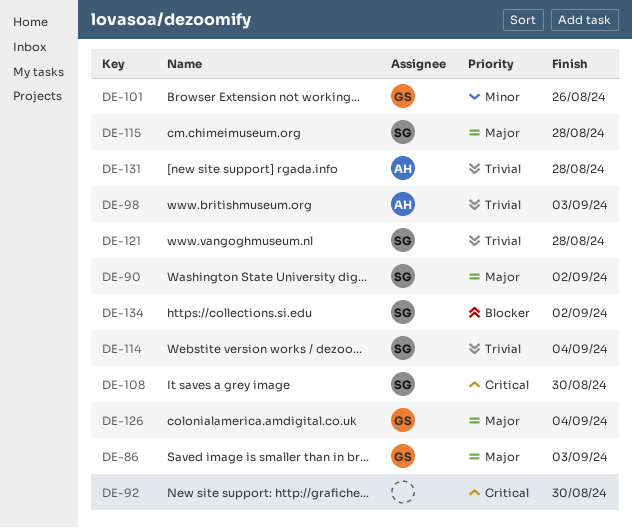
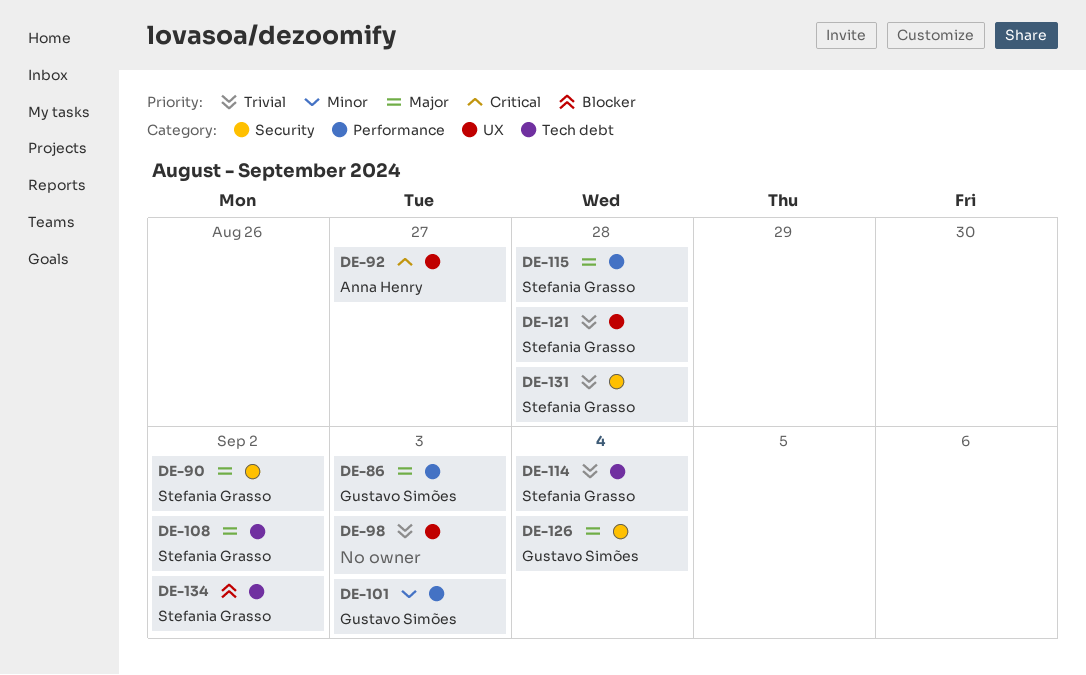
DE-92, owner: none -> Anna Henry
DE-92, due: Aug 30 -> Aug 27
DE-98, owner: Anna Henry -> none
DE-101, due: Aug 26 -> Sep 3
DE-108, priority: Critical -> Major
DE-108, due: Aug 30 -> Sep 2
DE-131, owner: Anna Henry -> Stefania Grasso

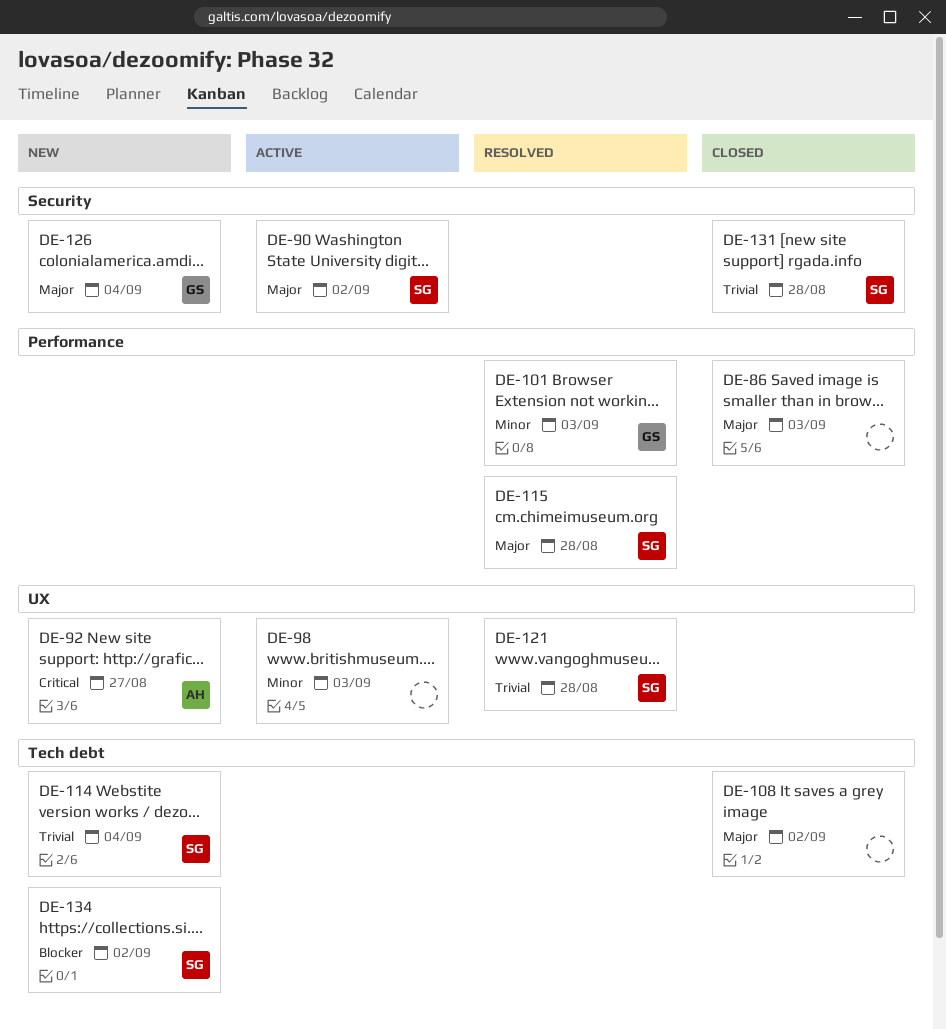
DE-86, owner: Gustavo Simões -> none
DE-98, priority: Trivial -> Minor
DE-108, owner: Stefania Grasso -> none

